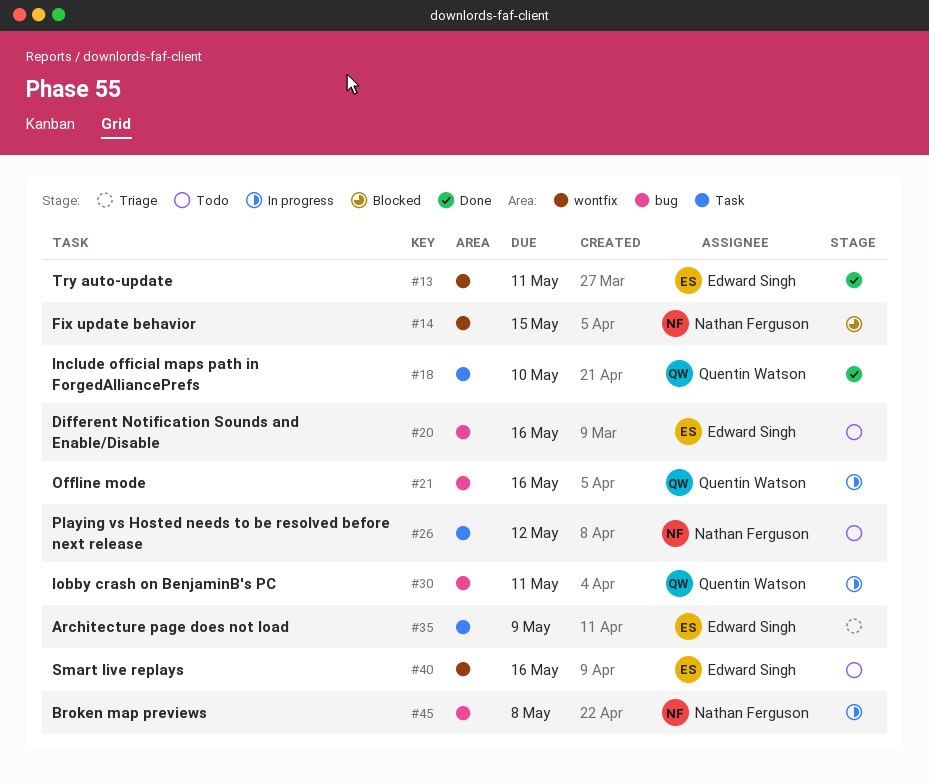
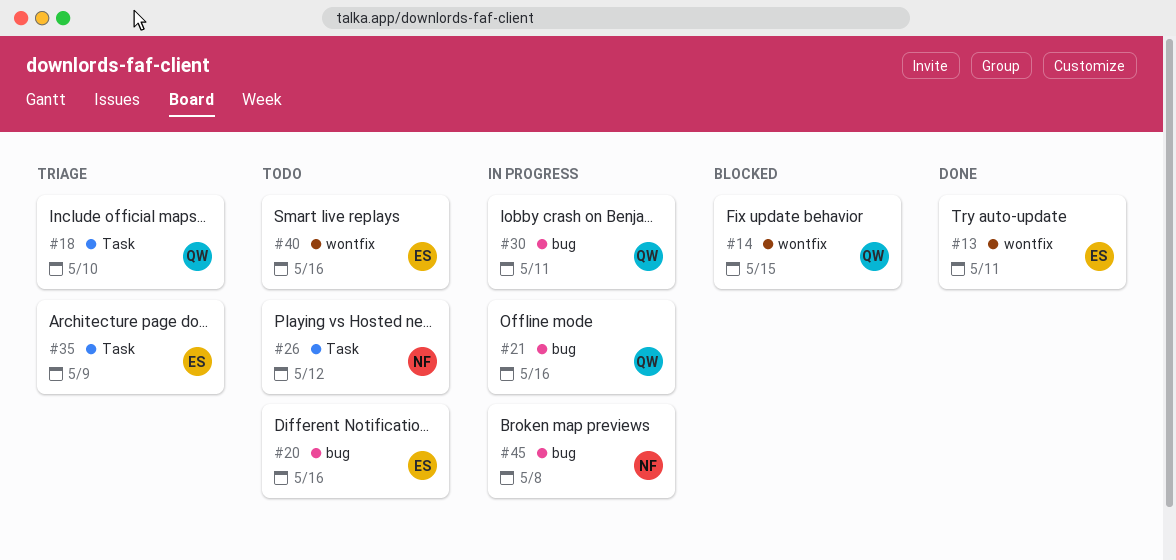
#14, owner: Nathan Ferguson -> Quentin Watson
#18, status: Done -> Triage

